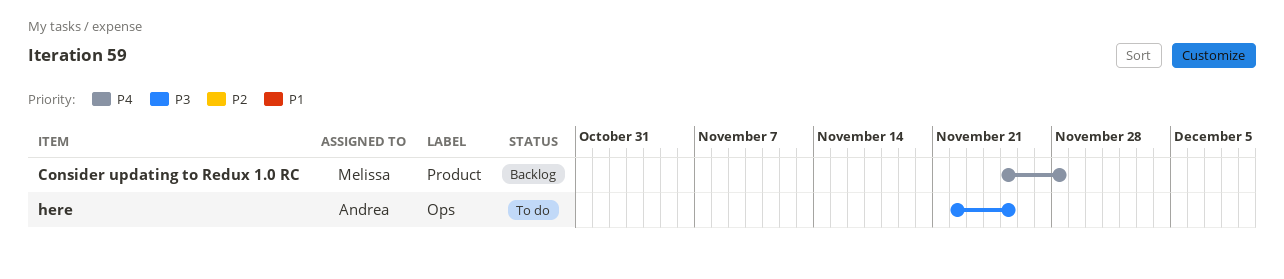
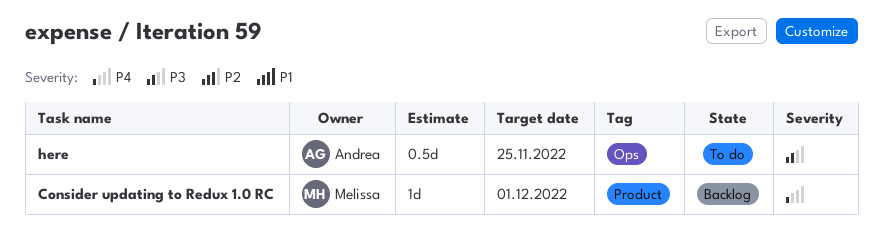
Consider updating to Redux 1.0 RC, due: Nov 28 -> Dec 1

